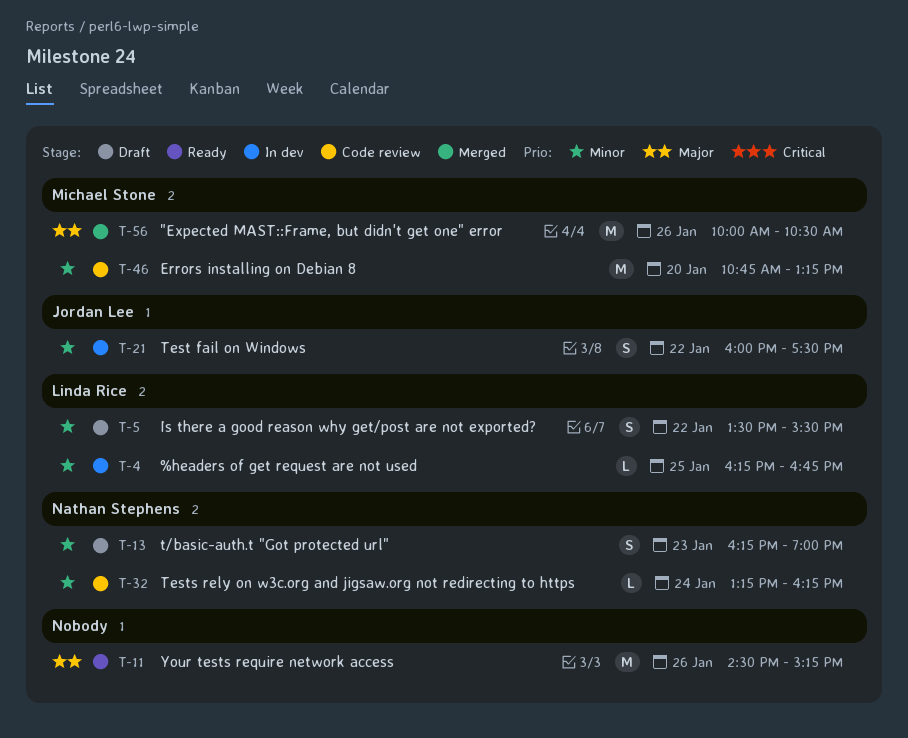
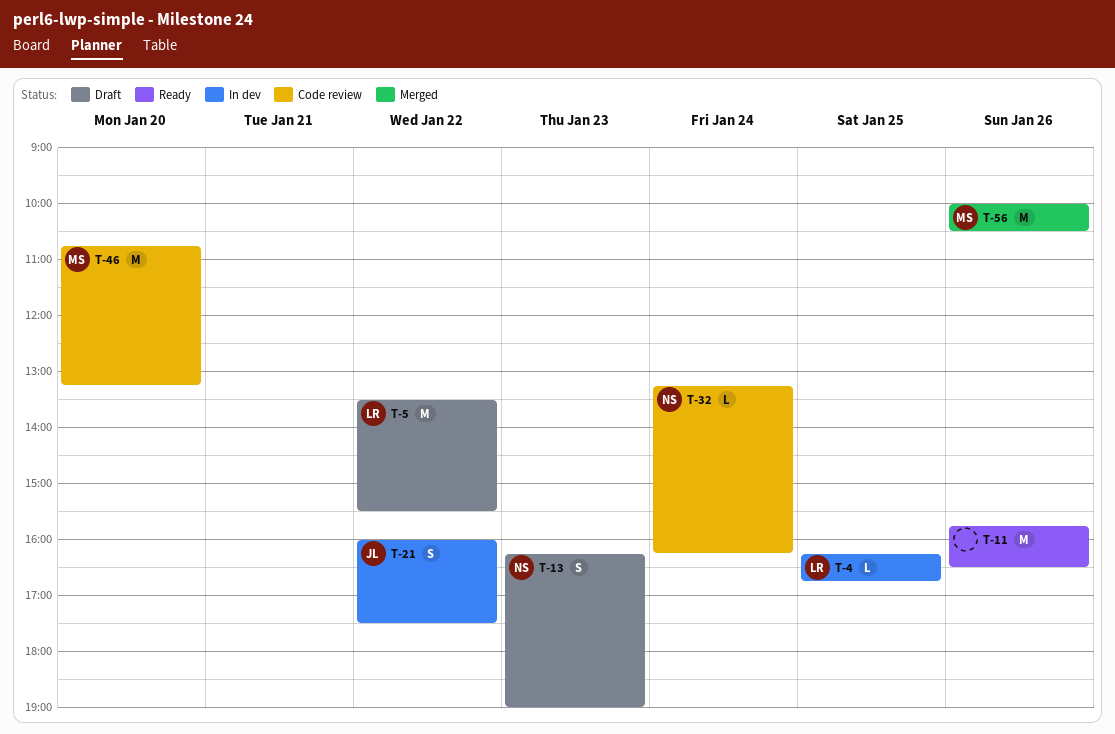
T-5, estimate: S -> M
T-11, begins: 14:30 -> 15:45
T-11, ends: 15:15 -> 16:30

